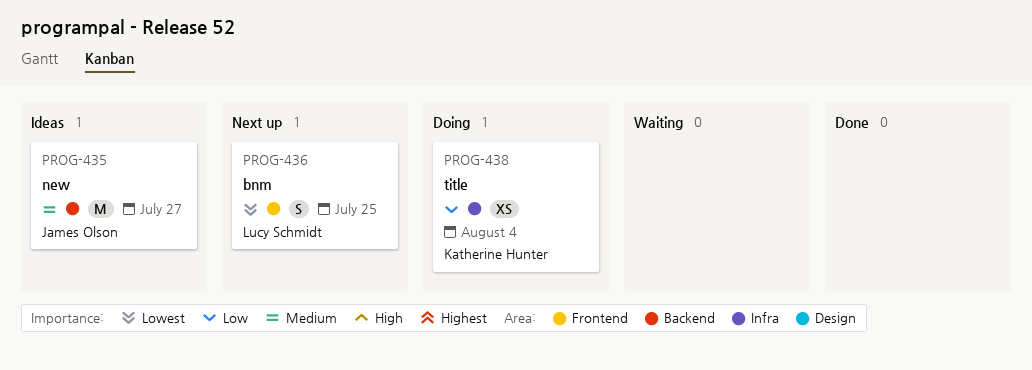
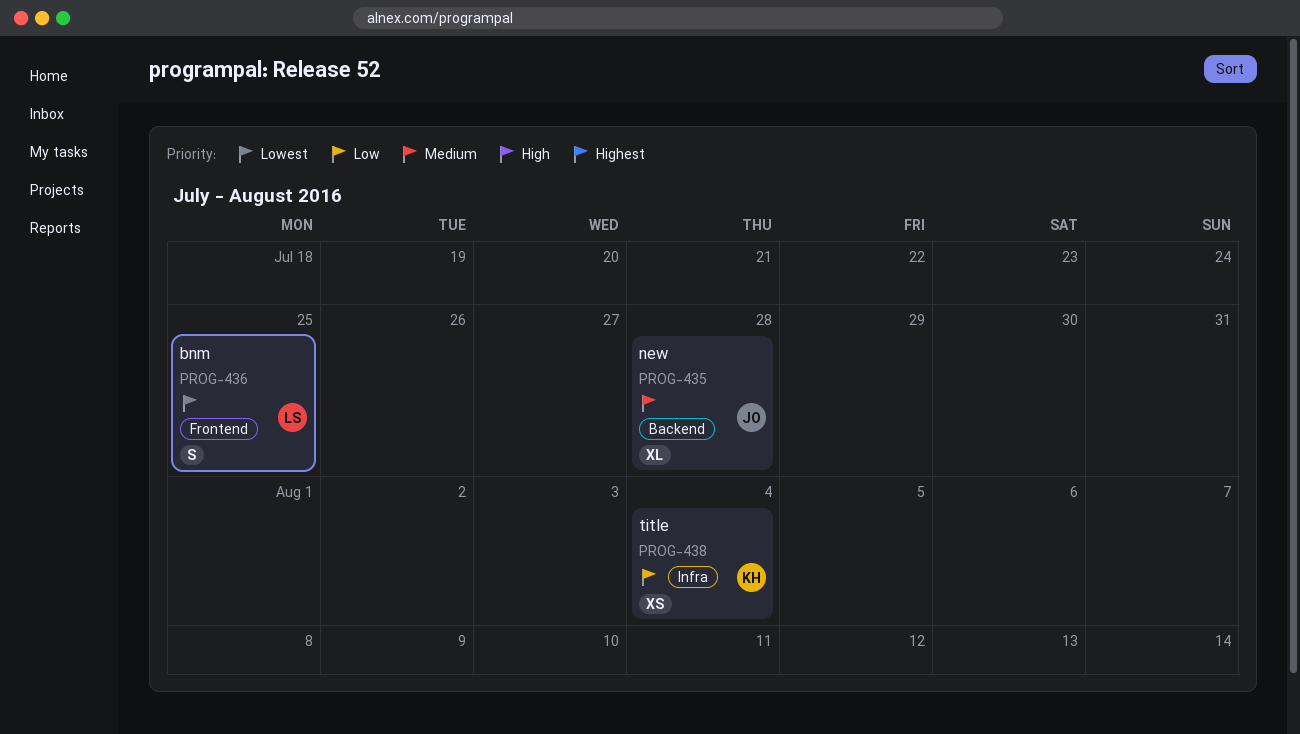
PROG-435, estimate: M -> XL
PROG-435, due: Jul 27 -> Jul 28

